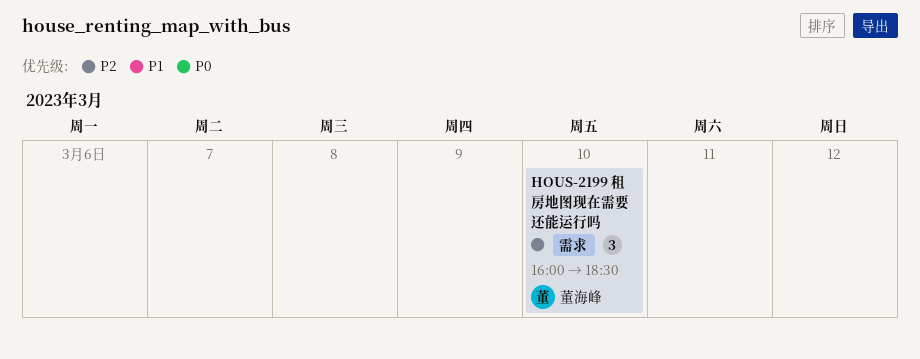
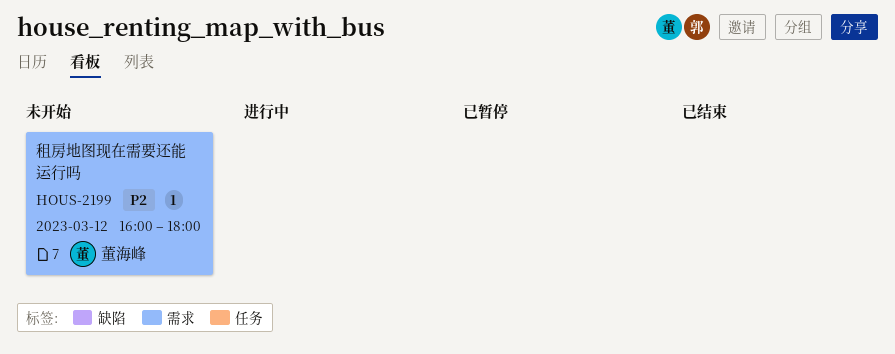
HOUS-2199, estimate: 3 -> 1
HOUS-2199, day: Mar 10 -> Mar 12
HOUS-2199, ends: 18:30 -> 18:00

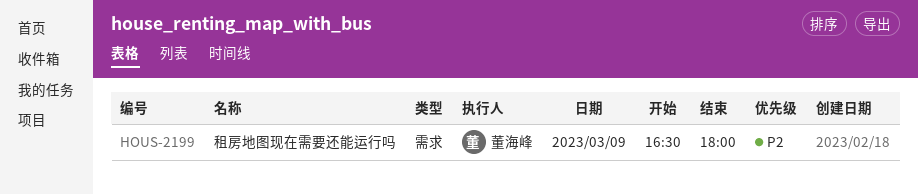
HOUS-2199, day: Mar 12 -> Mar 9
HOUS-2199, begins: 16:00 -> 16:30

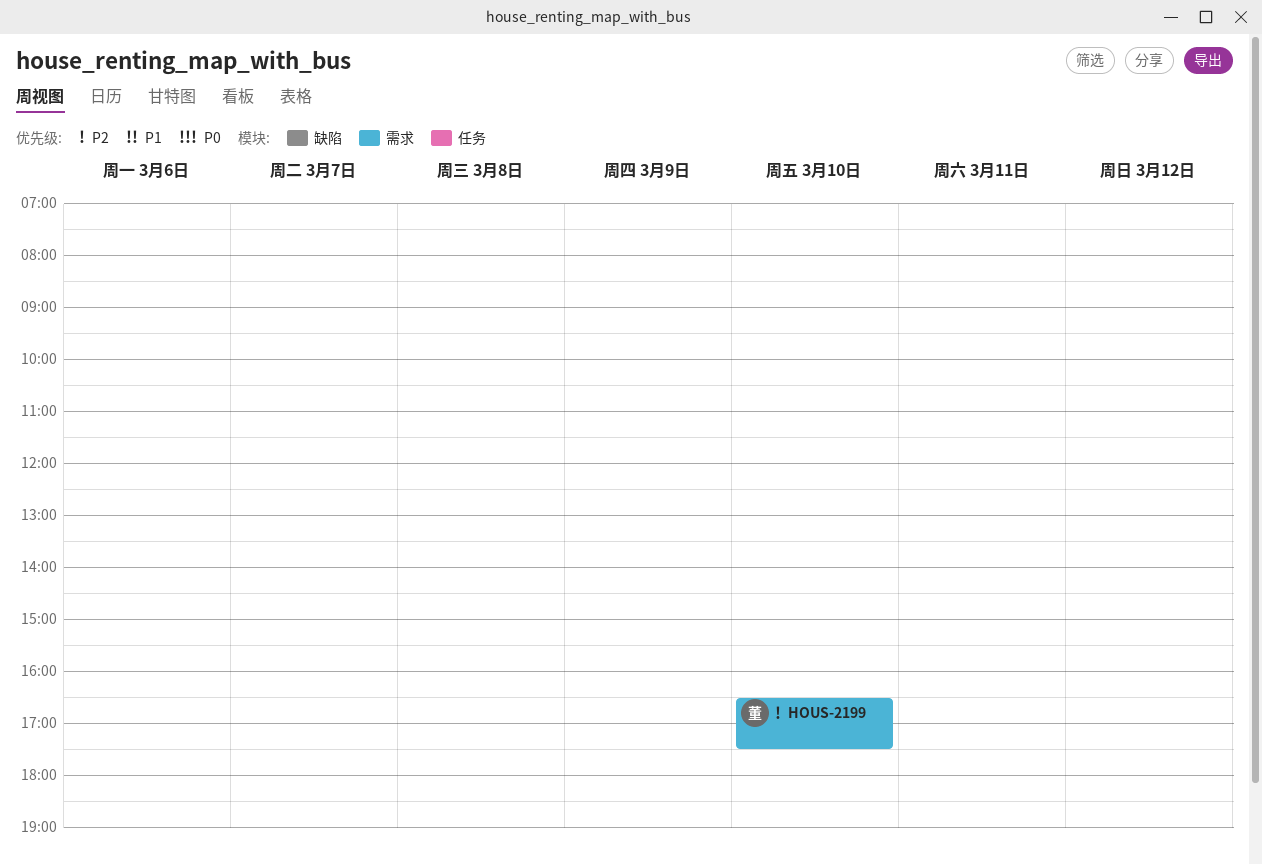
HOUS-2199, day: Mar 9 -> Mar 10
HOUS-2199, ends: 18:00 -> 17:30

